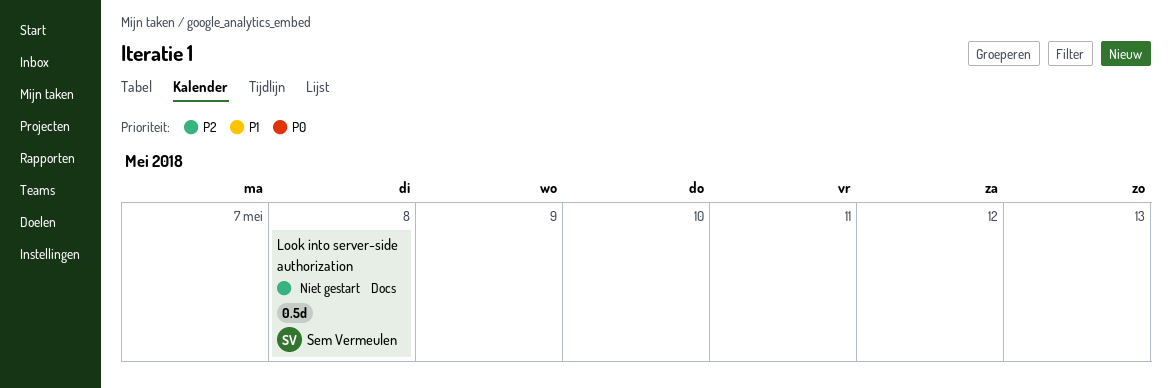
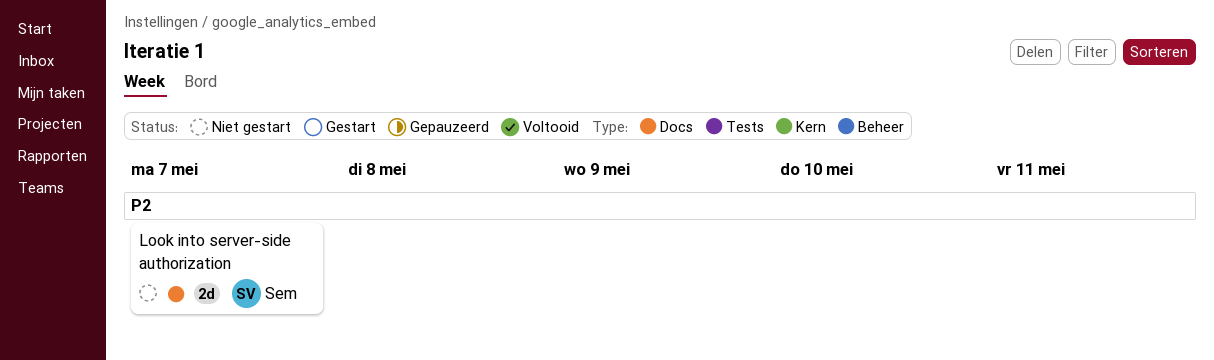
Look into server-side authorization, estimate: 0.5d -> 2d
Look into server-side authorization, due: May 8 -> May 7

